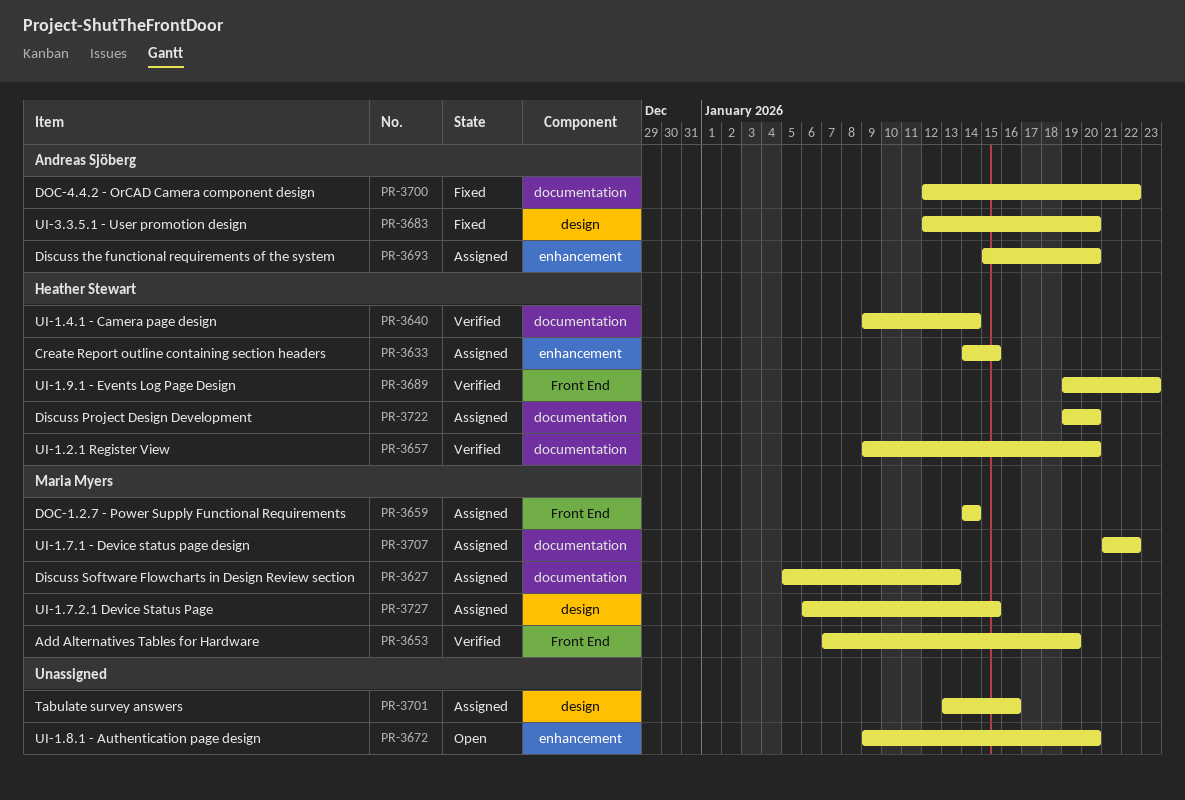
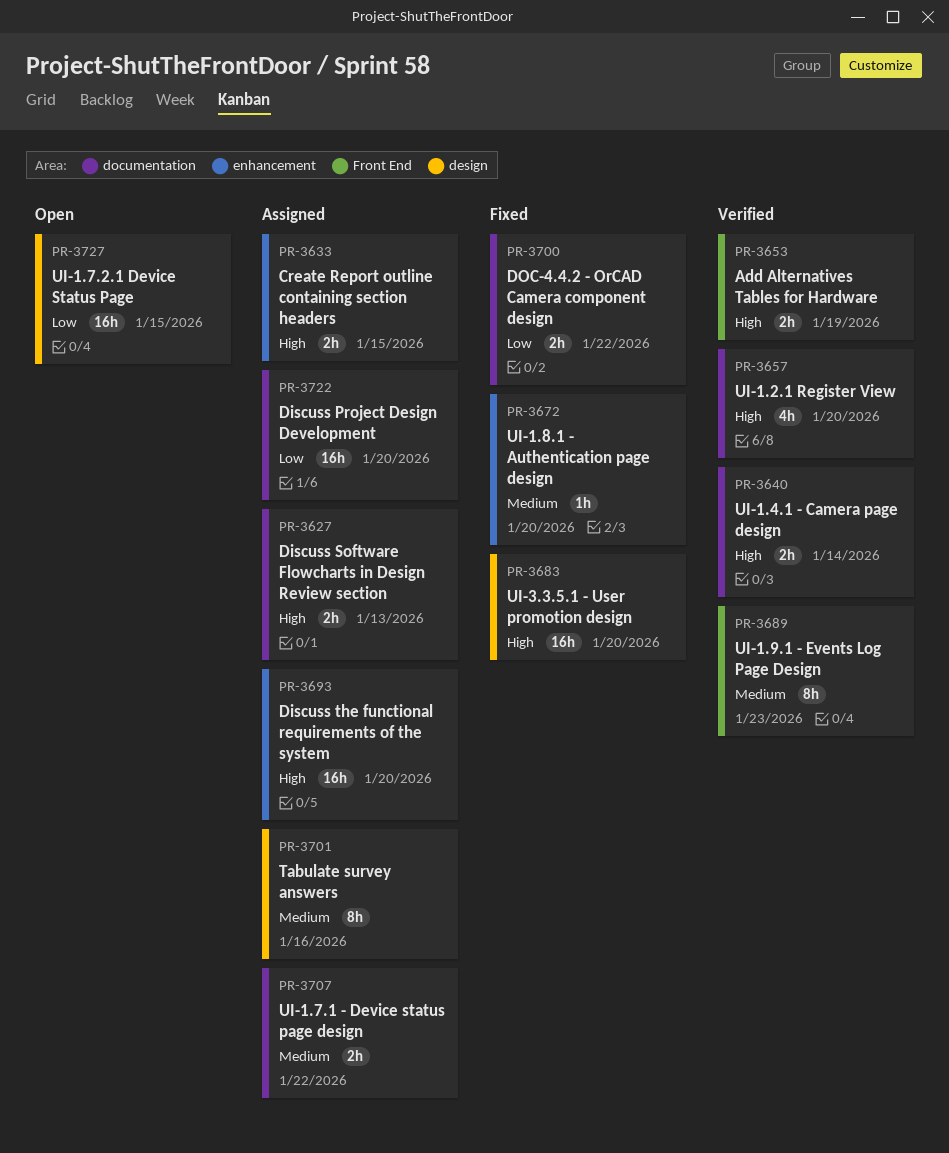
PR-3659: present -> none
PR-3672, status: Open -> Fixed
PR-3727, status: Assigned -> Open

